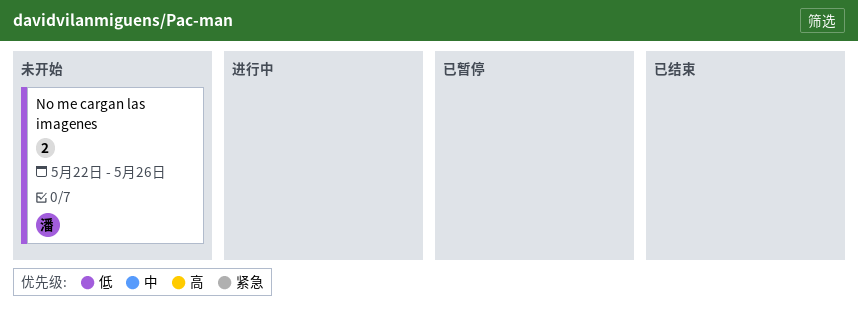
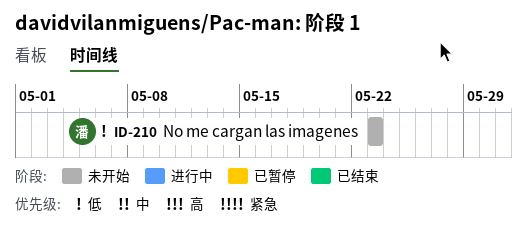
No me cargan las imagenes, start: May 22 -> May 23
No me cargan las imagenes, due: May 26 -> May 23

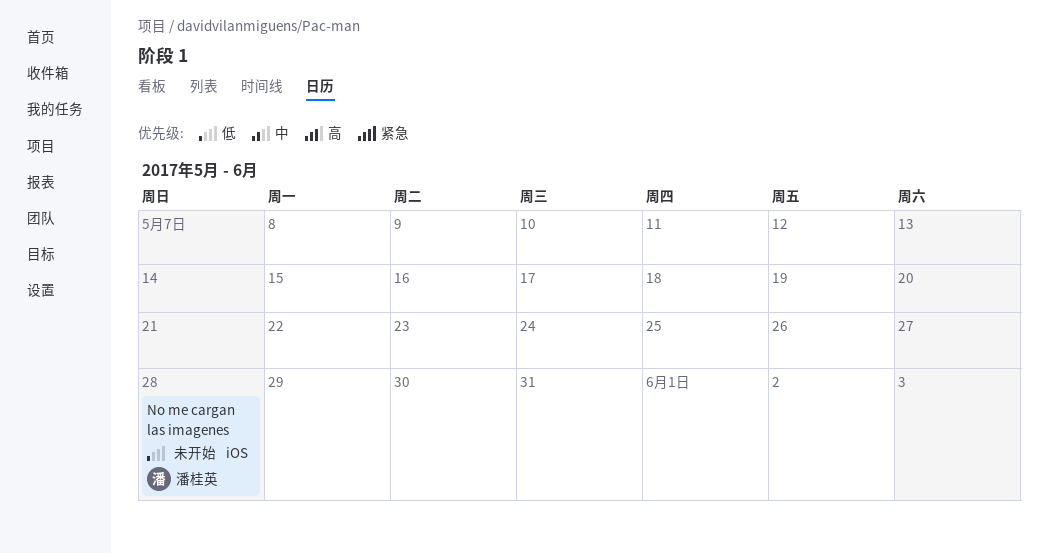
No me cargan las imagenes, due: May 23 -> May 28

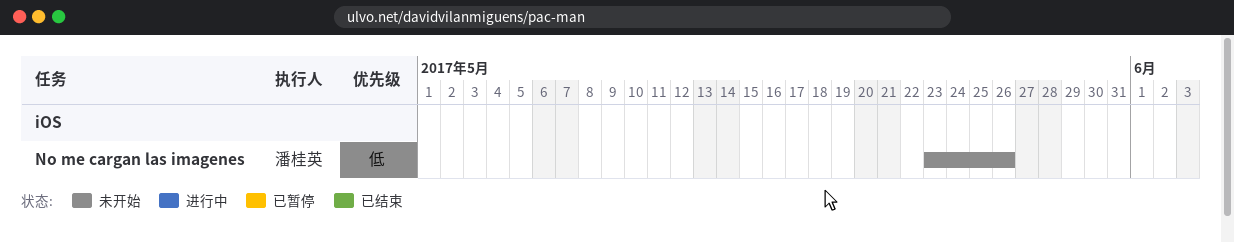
No me cargan las imagenes, due: May 28 -> May 26

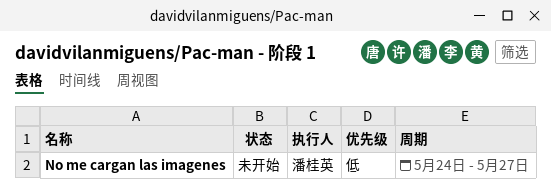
No me cargan las imagenes, start: May 23 -> May 24
No me cargan las imagenes, due: May 26 -> May 27

